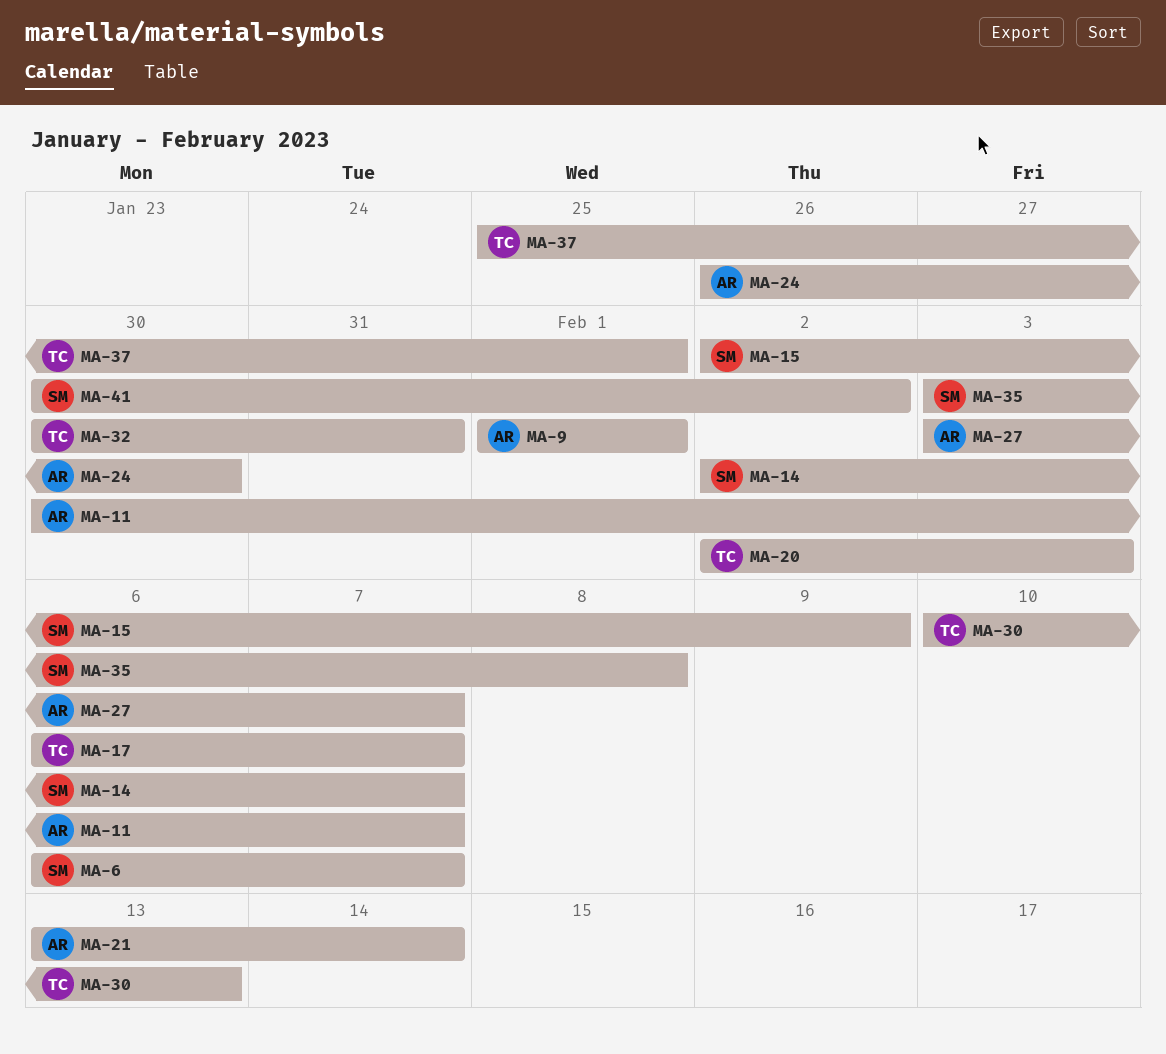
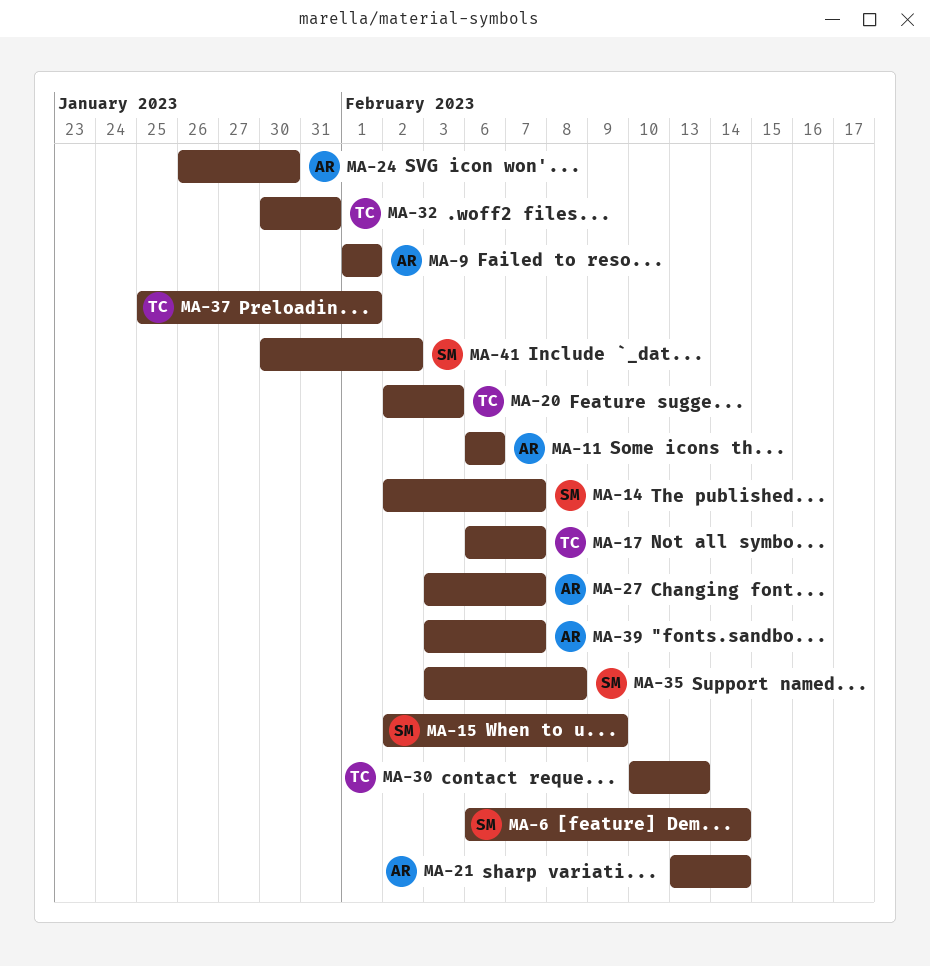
MA-6, due: Feb 7 -> Feb 14
MA-11, start: Jan 30 -> Feb 6
MA-11, due: Feb 7 -> Feb 6
MA-39: none -> present

